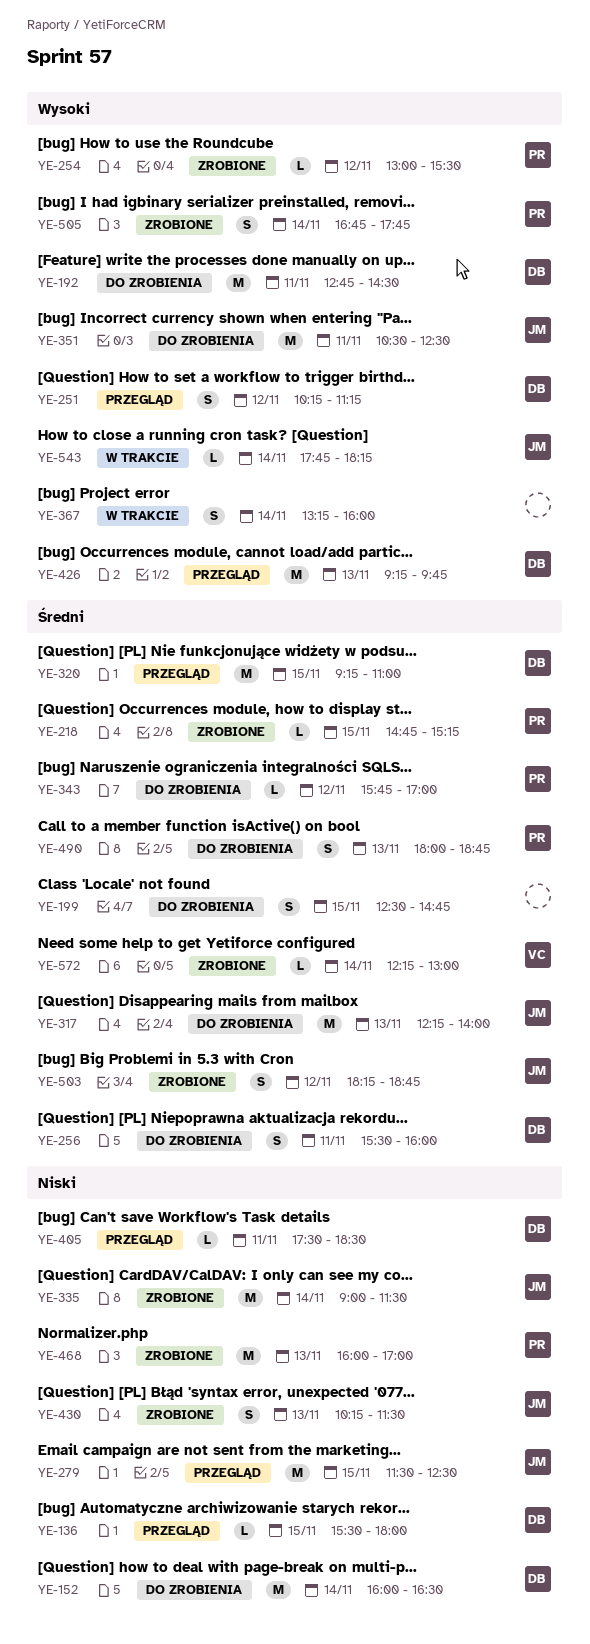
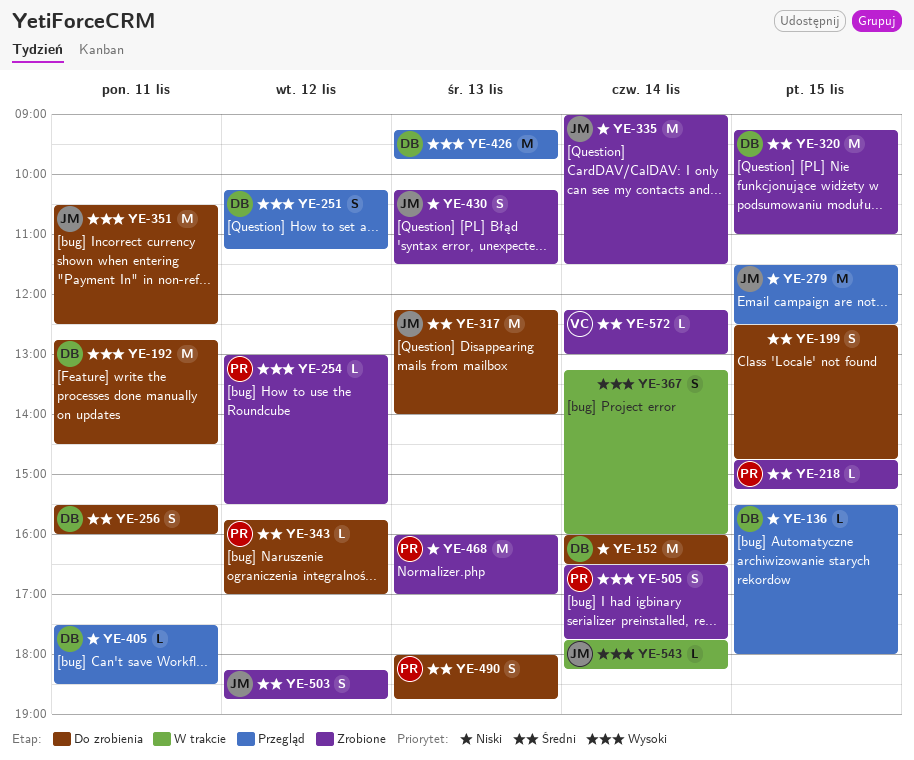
YE-320, status: Przegląd -> Zrobione
YE-505, begins: 16:45 -> 16:30

